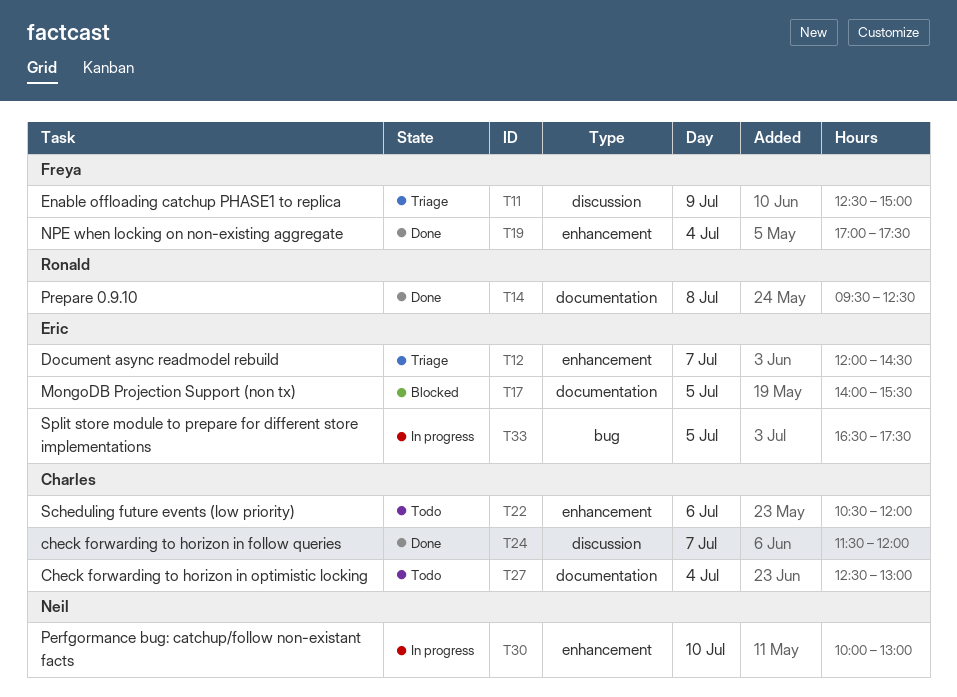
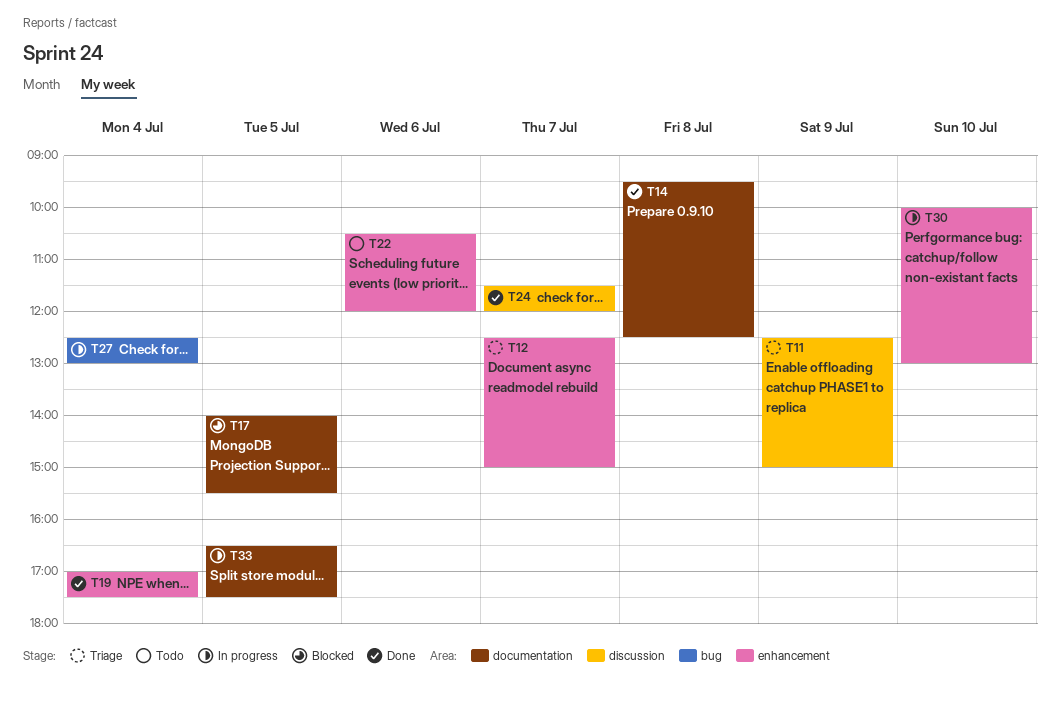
T12, begins: 12:00 -> 12:30
T12, ends: 14:30 -> 15:00
T27, status: Todo -> In progress
T27, label: documentation -> bug
T33, label: bug -> documentation

